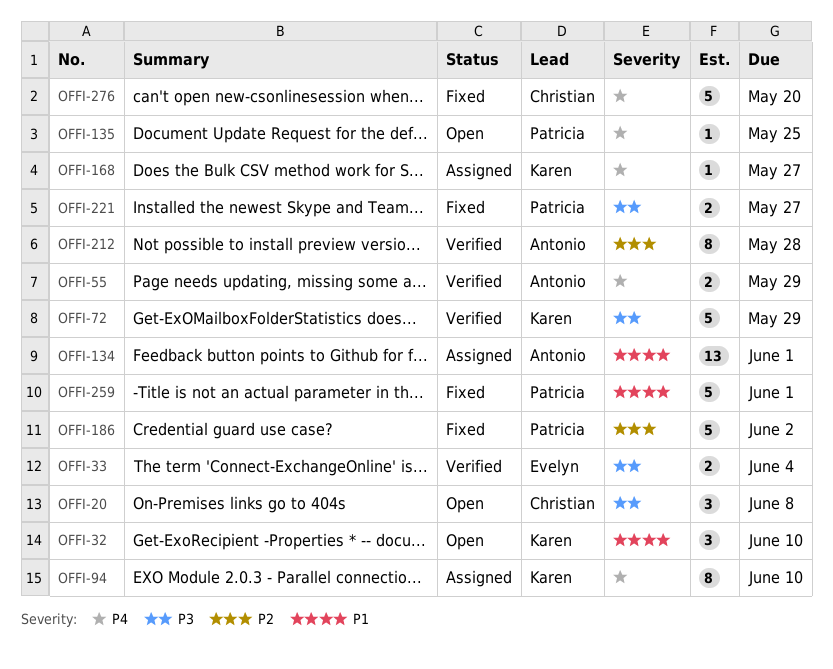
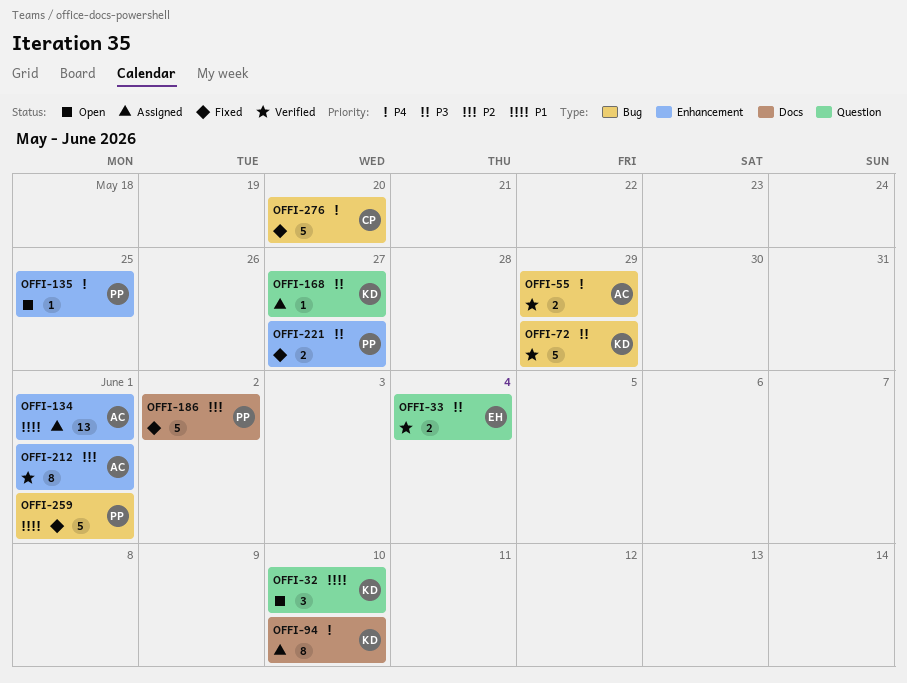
OFFI-20: present -> none
OFFI-168, priority: P4 -> P3
OFFI-212, due: May 28 -> Jun 1

